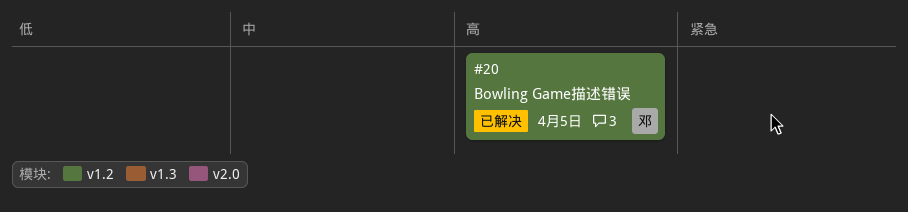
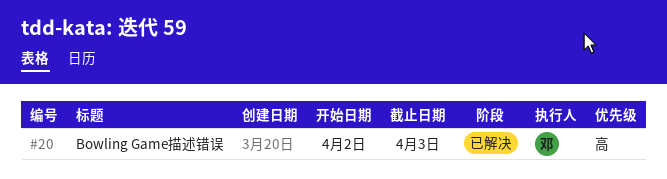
#20, due: Apr 5 -> Apr 3

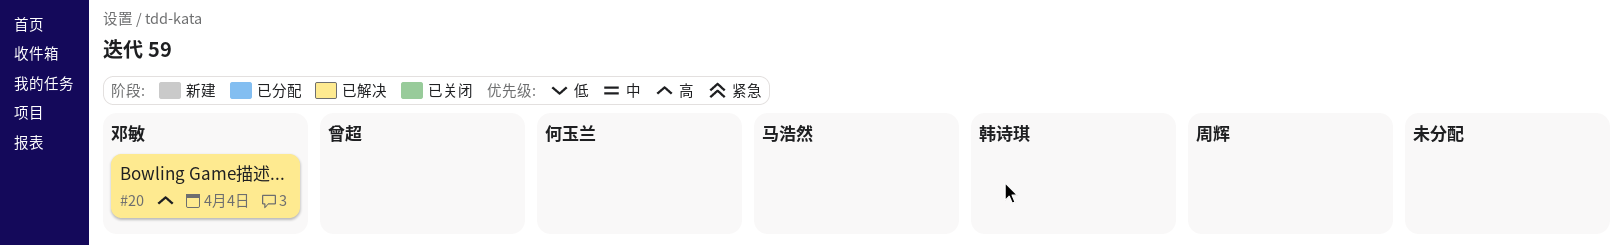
#20, due: Apr 3 -> Apr 4

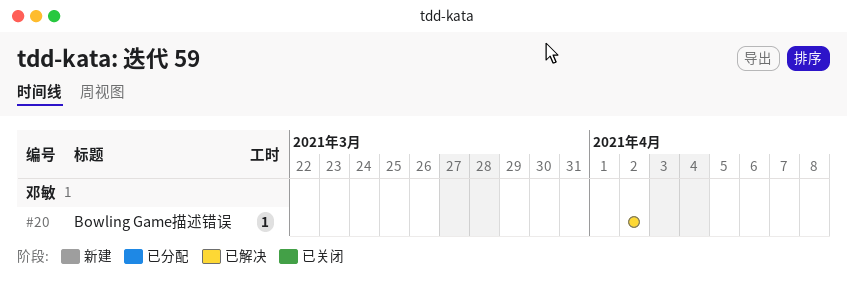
#20, due: Apr 4 -> Apr 2

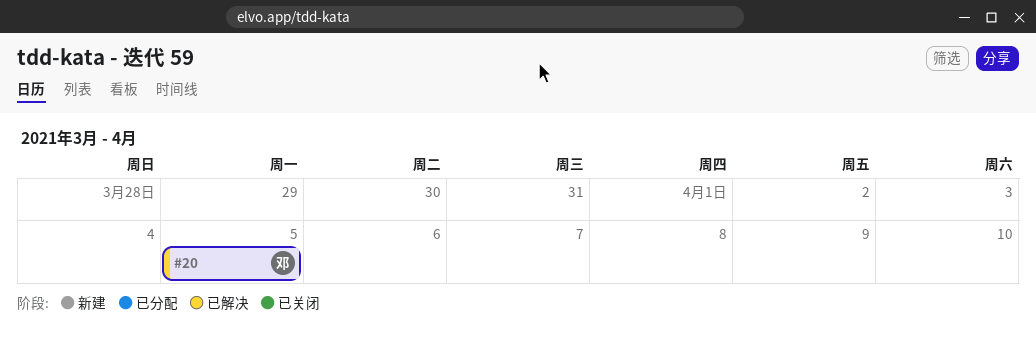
#20, due: Apr 2 -> Apr 5

